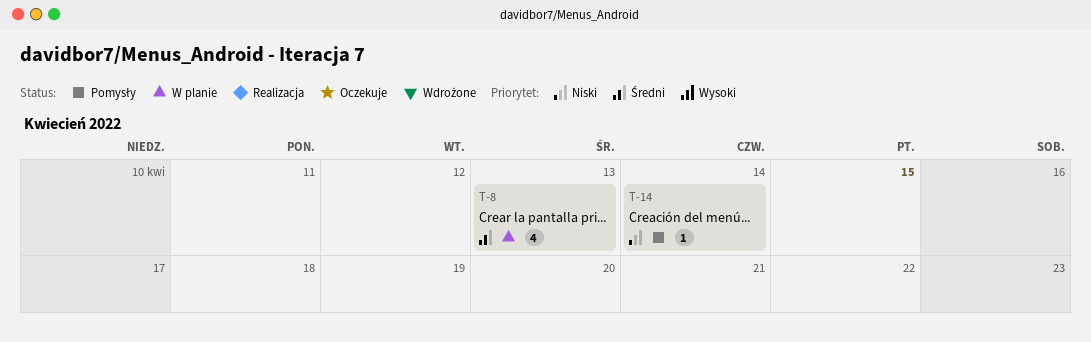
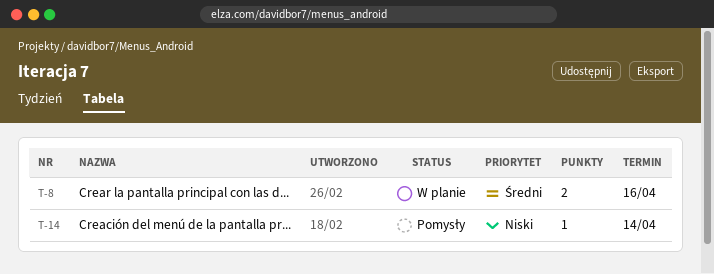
T-8, estimate: 4 -> 2
T-8, due: Apr 13 -> Apr 16

